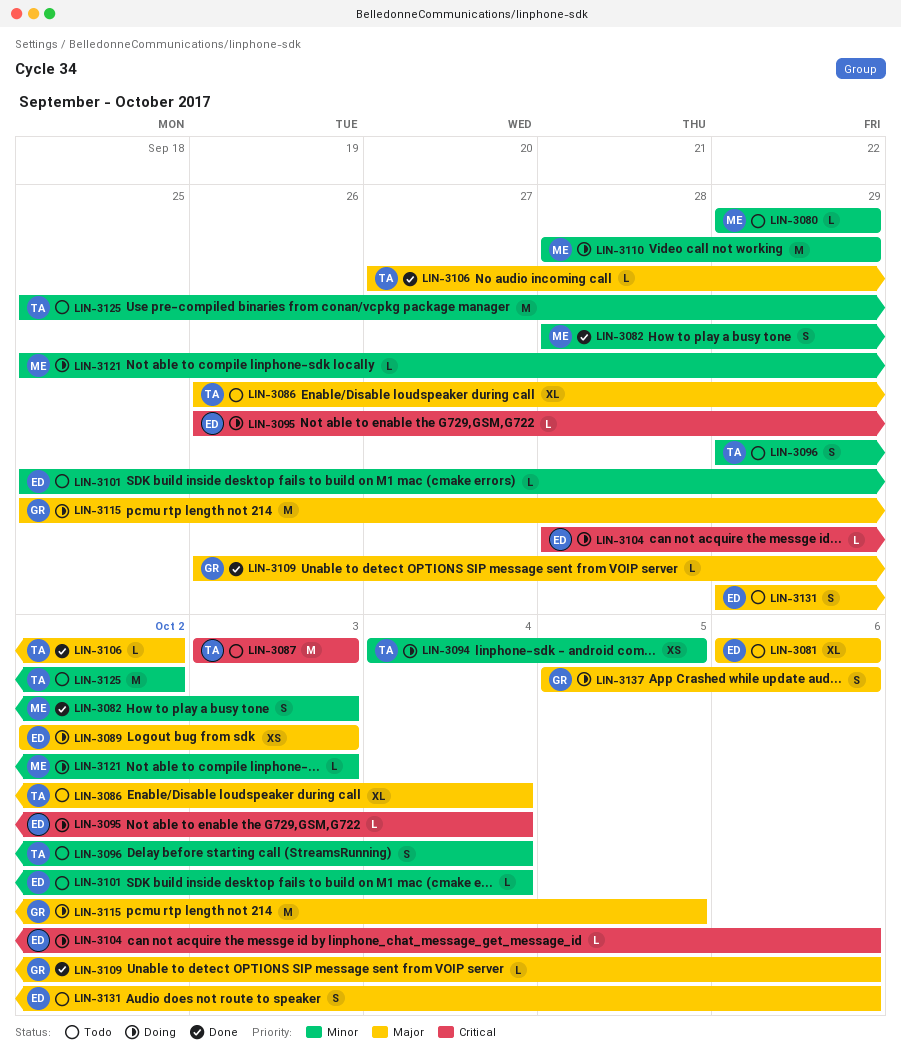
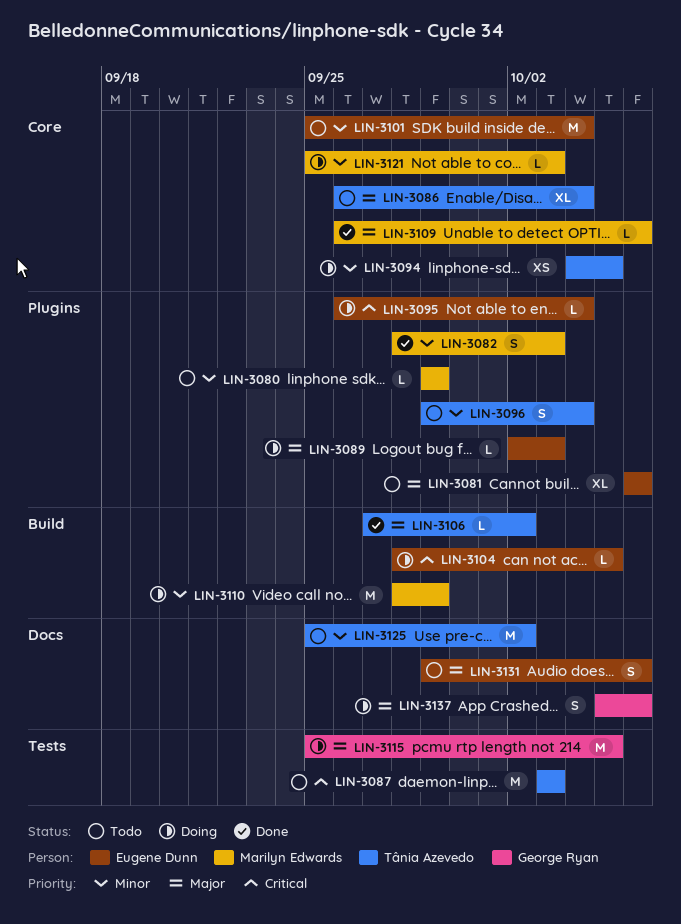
LIN-3089, estimate: XS -> L
LIN-3101, estimate: L -> M
LIN-3104, due: Oct 6 -> Oct 5
LIN-3109, owner: George Ryan -> Marilyn Edwards

